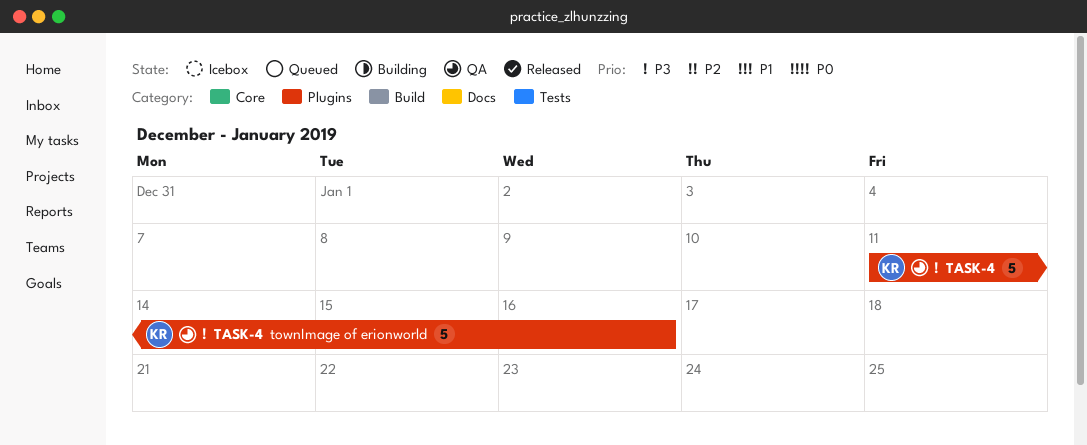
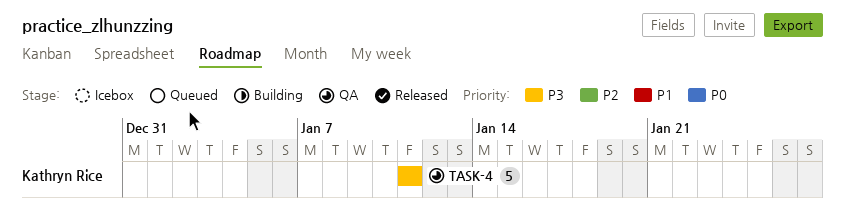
TASK-4, due: Jan 16 -> Jan 11

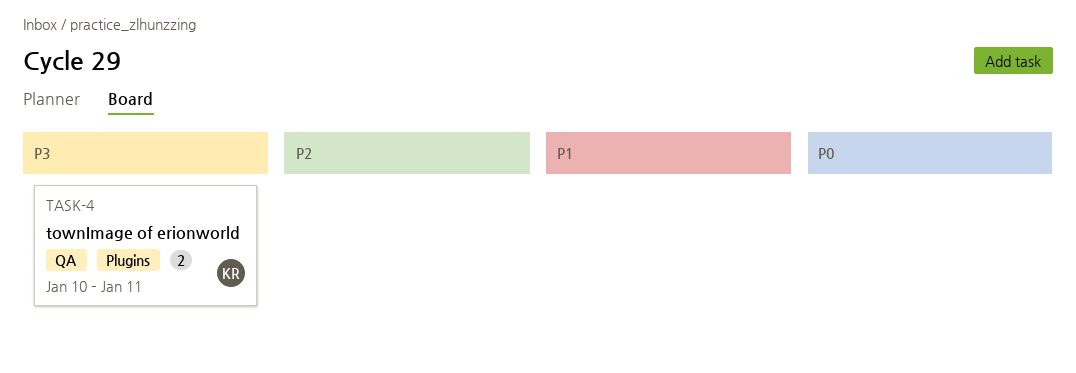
TASK-4, estimate: 5 -> 2
TASK-4, start: Jan 11 -> Jan 10

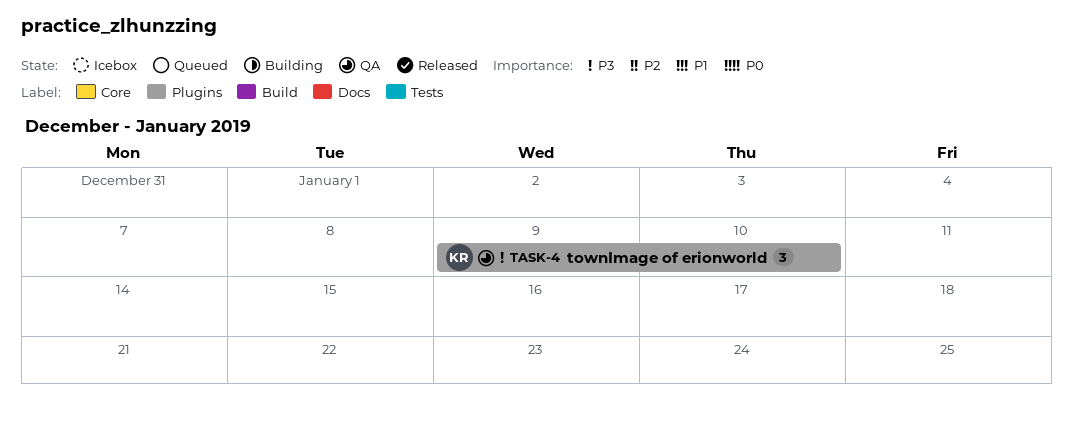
TASK-4, estimate: 2 -> 3
TASK-4, start: Jan 10 -> Jan 9
TASK-4, due: Jan 11 -> Jan 10

